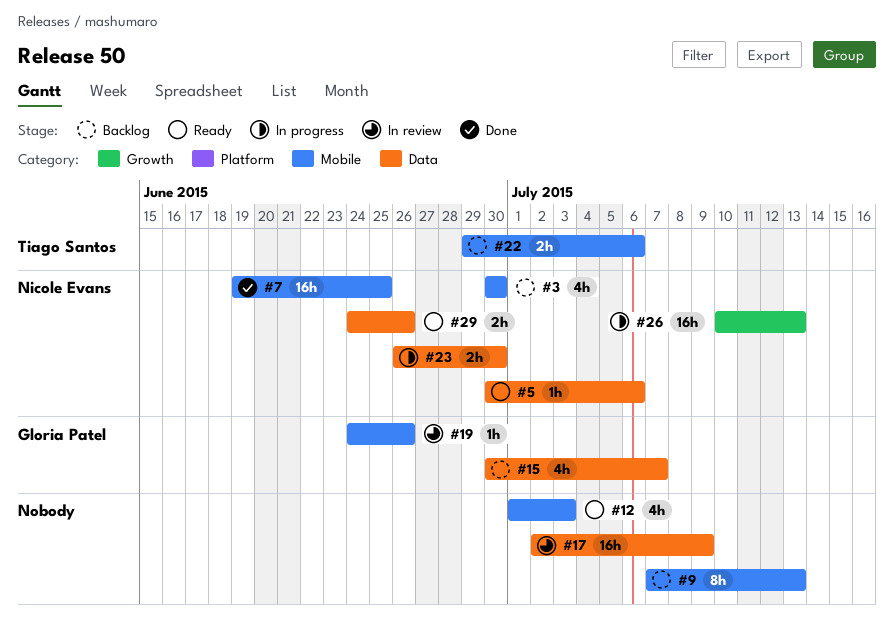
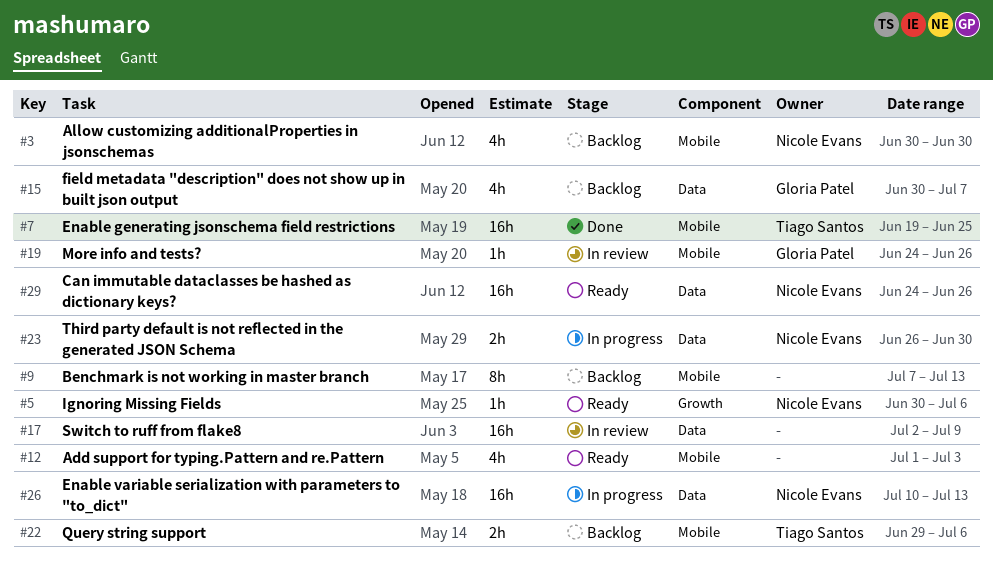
#5, label: Data -> Growth
#7, owner: Nicole Evans -> Tiago Santos
#26, label: Growth -> Data
#29, estimate: 2h -> 16h

